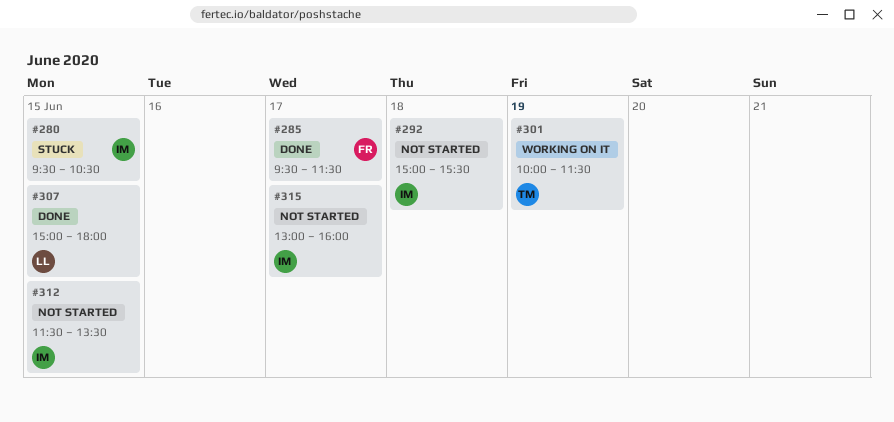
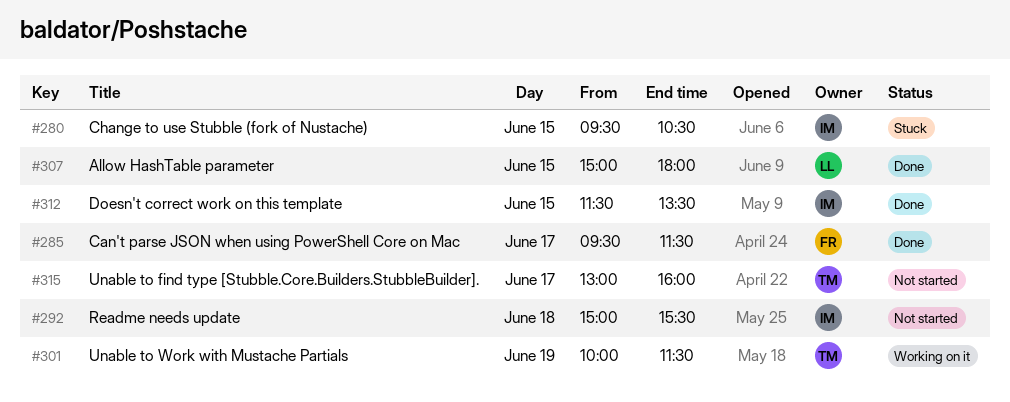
#312, status: Not started -> Done
#315, owner: IM -> TM

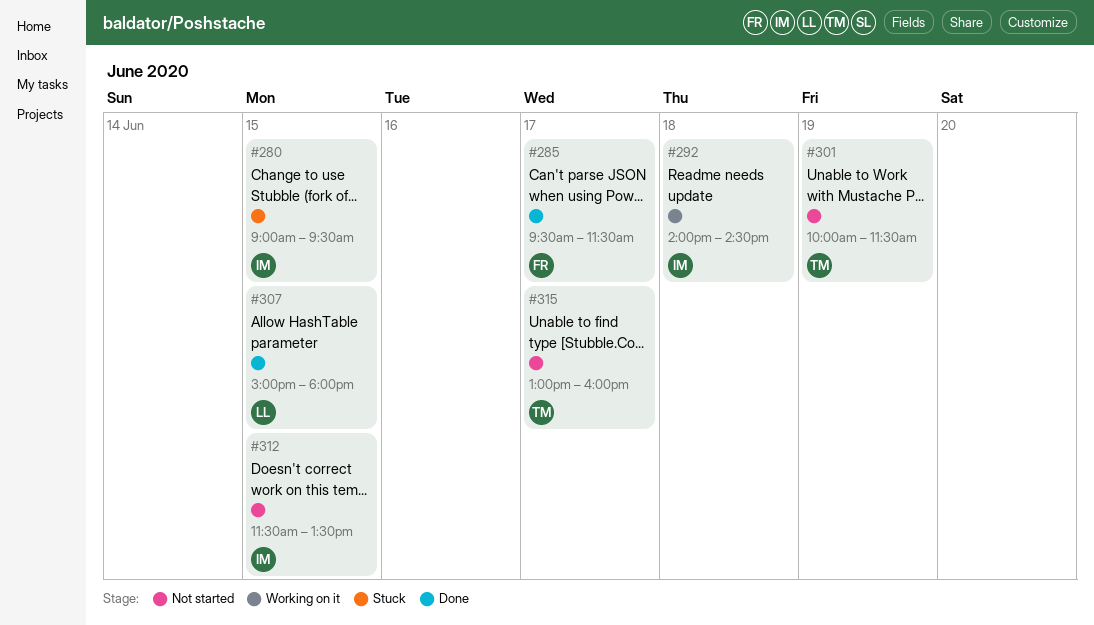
#280, begins: 09:30 -> 09:00
#280, ends: 10:30 -> 09:30
#292, status: Not started -> Working on it
#292, begins: 15:00 -> 14:00
#292, ends: 15:30 -> 14:30
#301, status: Working on it -> Not started
#312, status: Done -> Not started

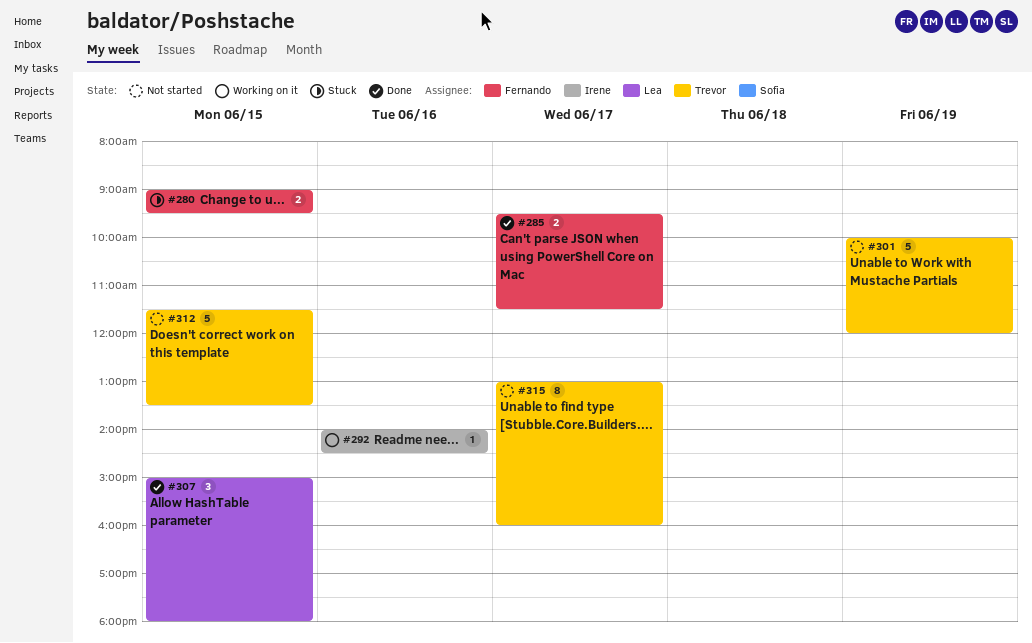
#280, owner: Irene -> Fernando
#292, day: Jun 18 -> Jun 16
#301, ends: 11:30 -> 12:00
#312, owner: Irene -> Trevor

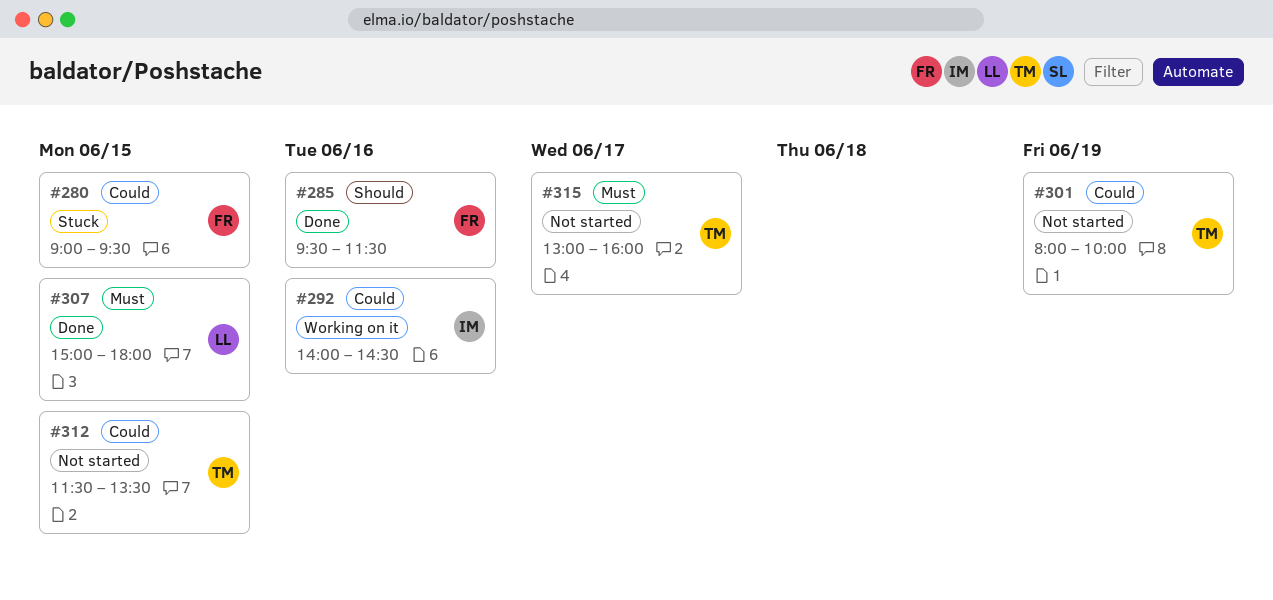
#285, day: Jun 17 -> Jun 16
#301, begins: 10:00 -> 08:00
#301, ends: 12:00 -> 10:00

